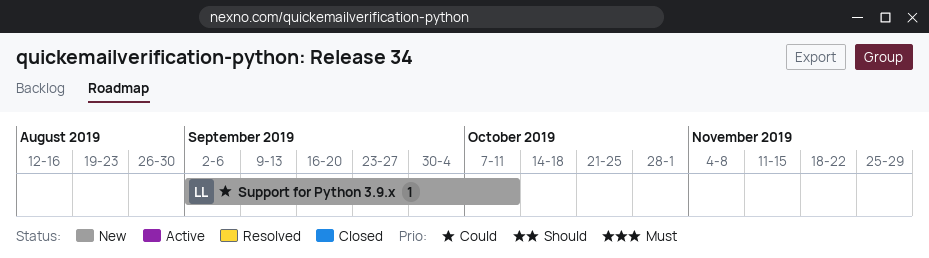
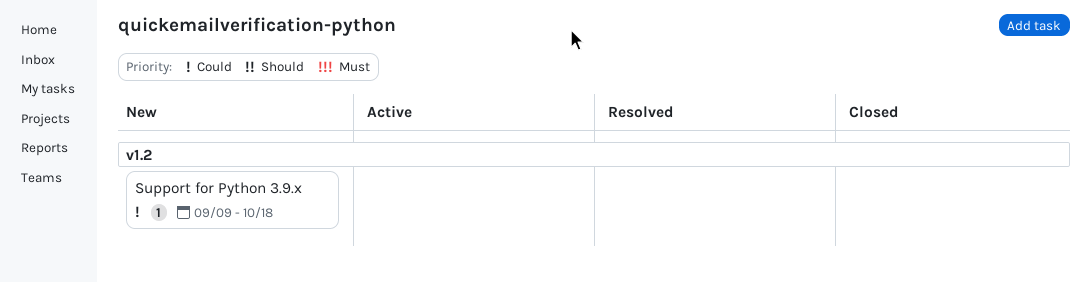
Support for Python 3.9.x, start: Sep 2 -> Sep 9
Support for Python 3.9.x, due: Oct 11 -> Oct 18

